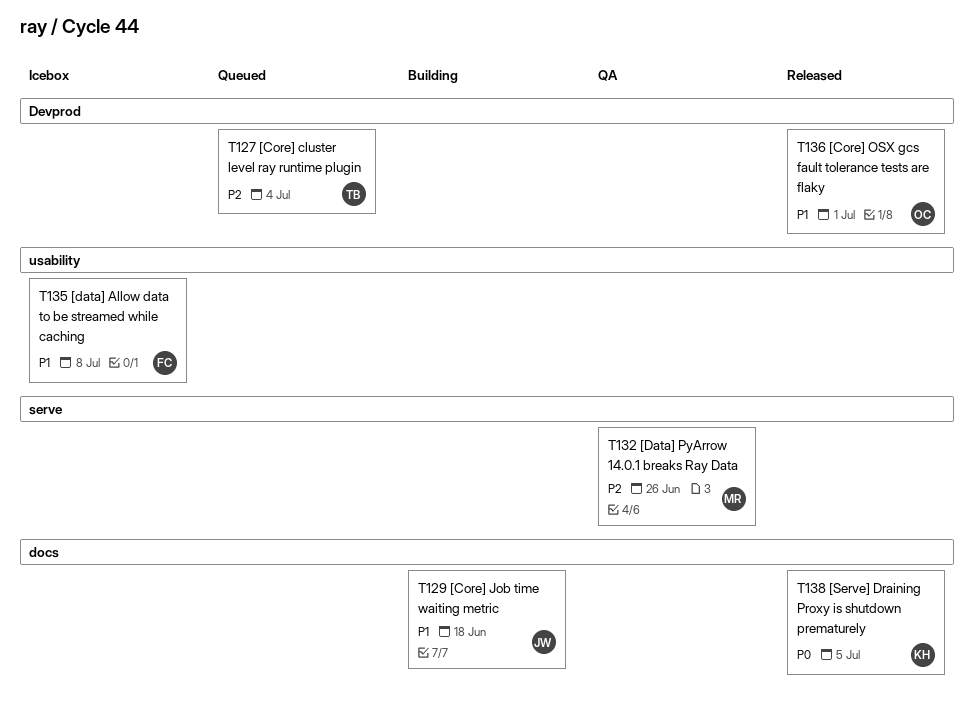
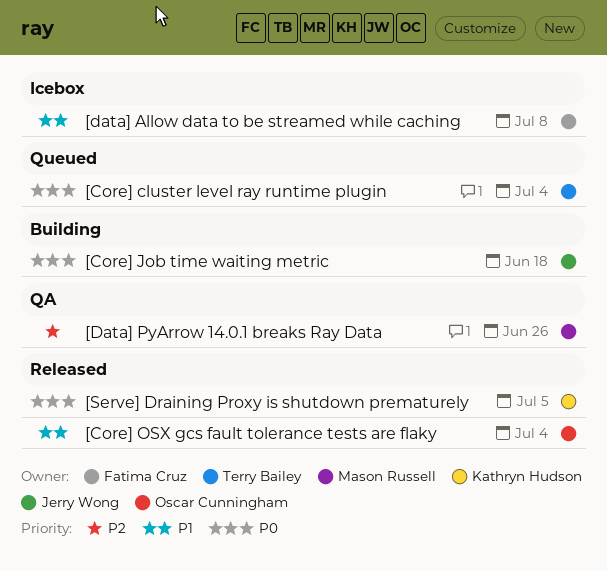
[Core] cluster level ray runtime plugin, priority: P2 -> P0
[Core] Job time waiting metric, priority: P1 -> P0
[Core] OSX gcs fault tolerance tests are flaky, due: Jul 1 -> Jul 4

